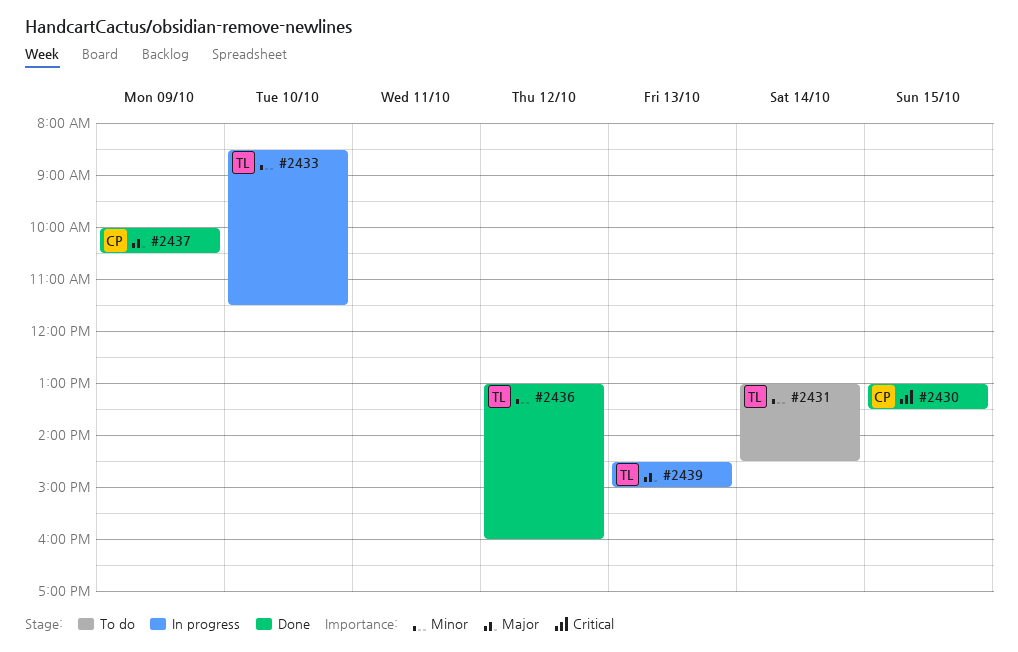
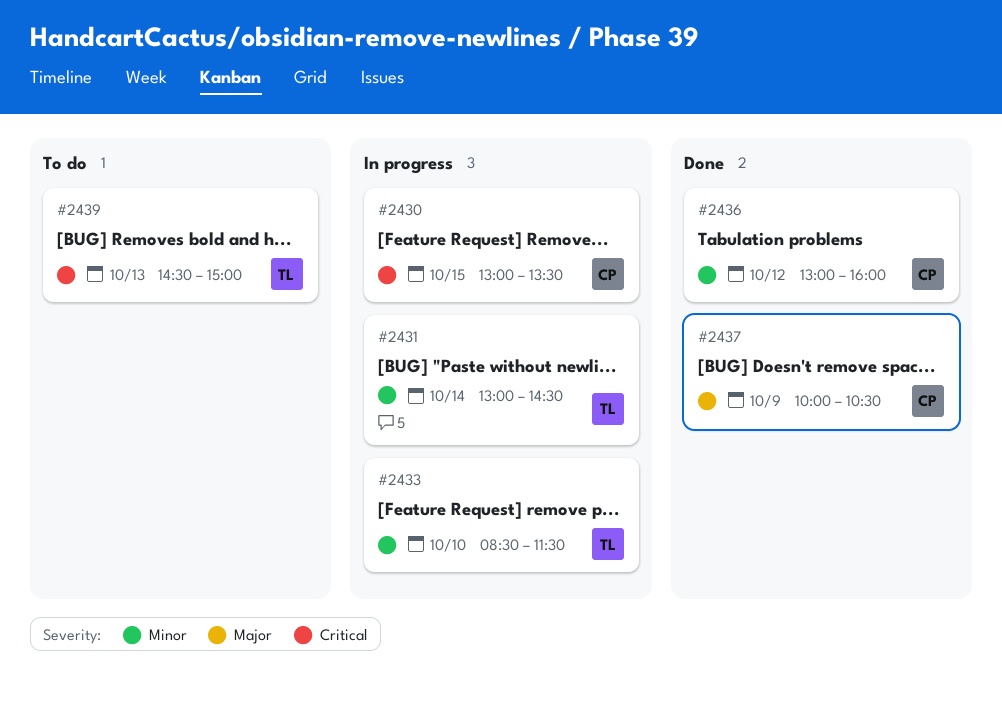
#2430, status: Done -> In progress
#2431, status: To do -> In progress
#2436, owner: TL -> CP
#2439, status: In progress -> To do
#2439, priority: Major -> Critical

